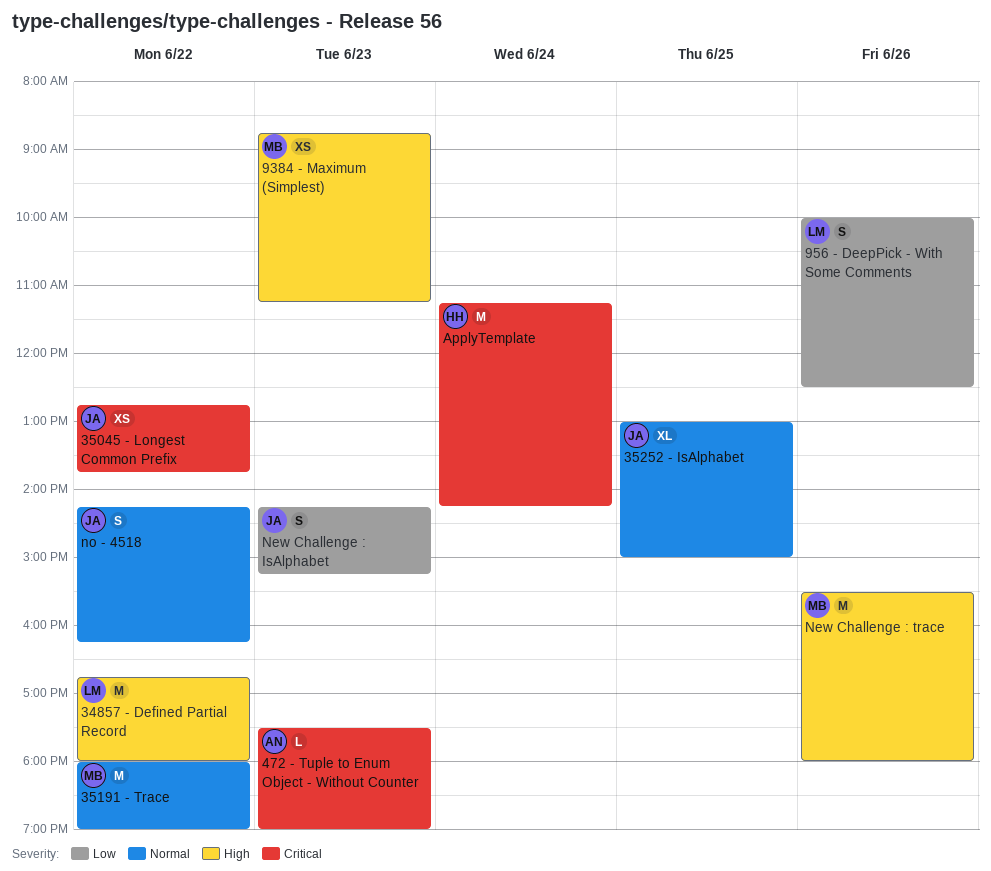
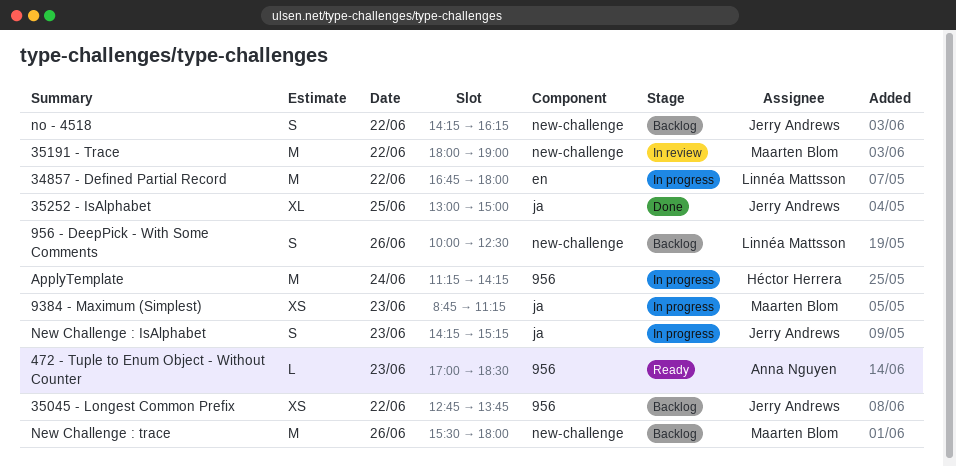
472 - Tuple to Enum Object - Without Counter, begins: 17:30 -> 17:00
472 - Tuple to Enum Object - Without Counter, ends: 19:00 -> 18:30

